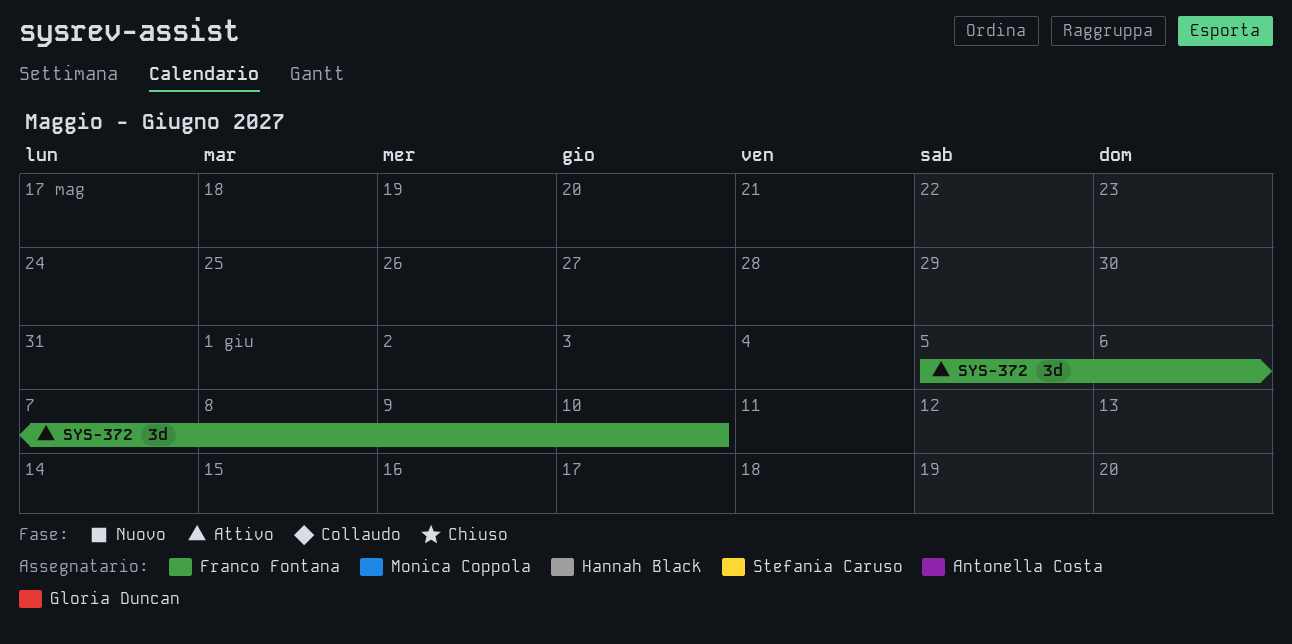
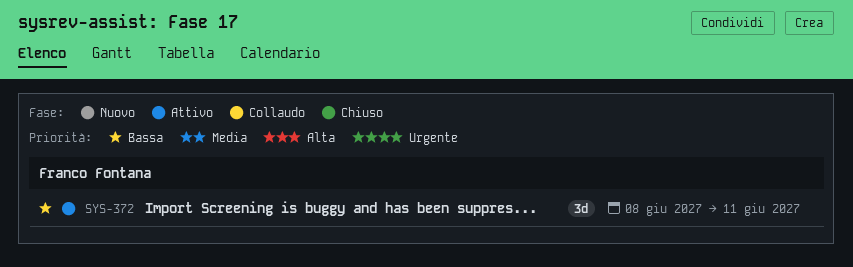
SYS-372, start: Jun 5 -> Jun 8
SYS-372, due: Jun 10 -> Jun 11

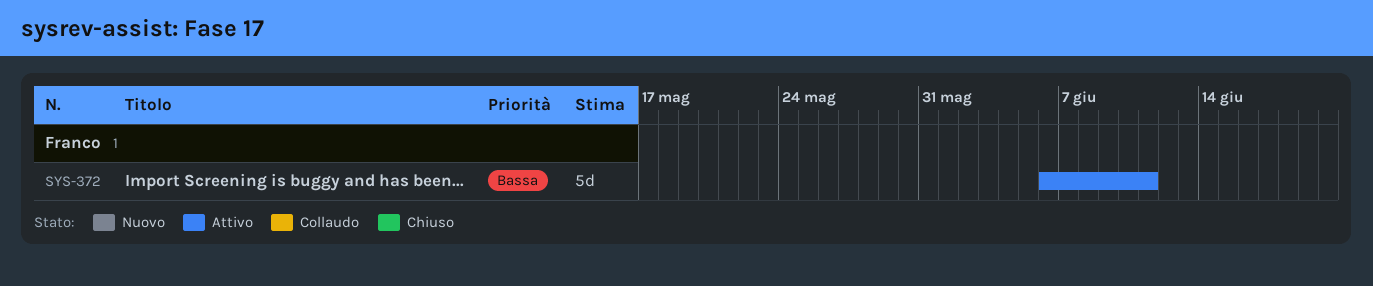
SYS-372, estimate: 3d -> 5d
SYS-372, start: Jun 8 -> Jun 6

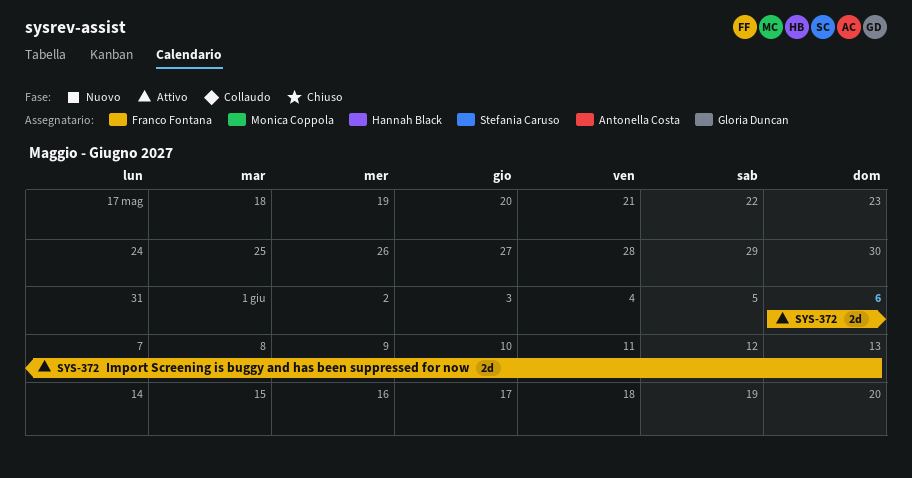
SYS-372, estimate: 5d -> 2d
SYS-372, due: Jun 11 -> Jun 13

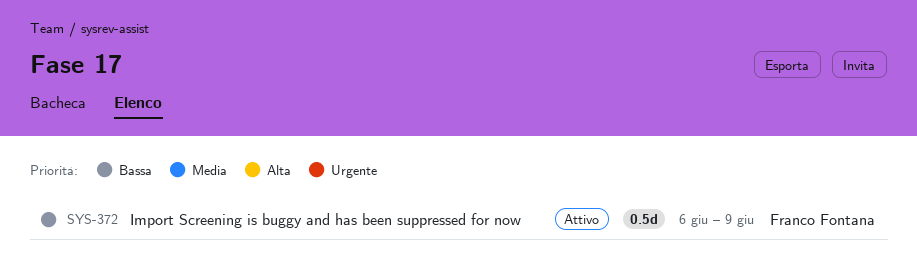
SYS-372, estimate: 2d -> 0.5d
SYS-372, due: Jun 13 -> Jun 9

